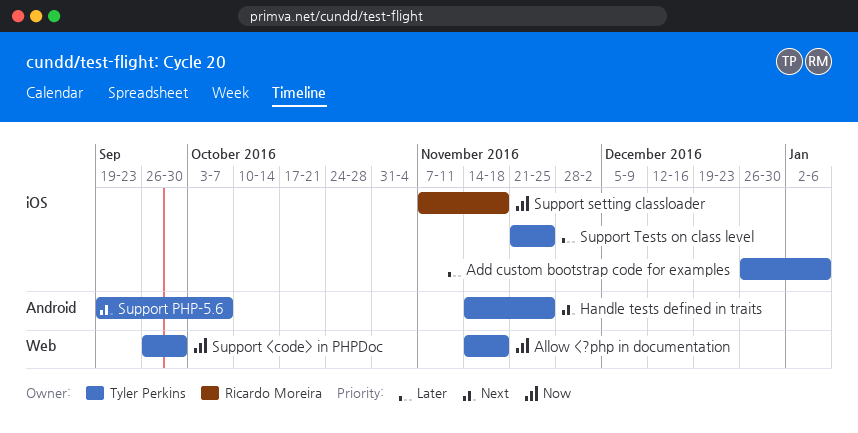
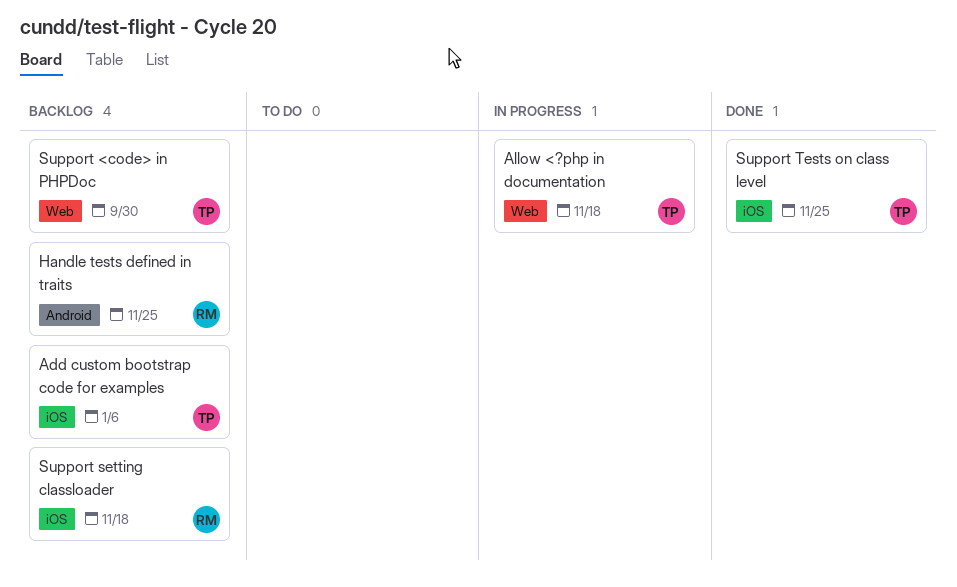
Handle tests defined in traits, owner: Tyler Perkins -> Ricardo Moreira
Support PHP-5.6: present -> none

